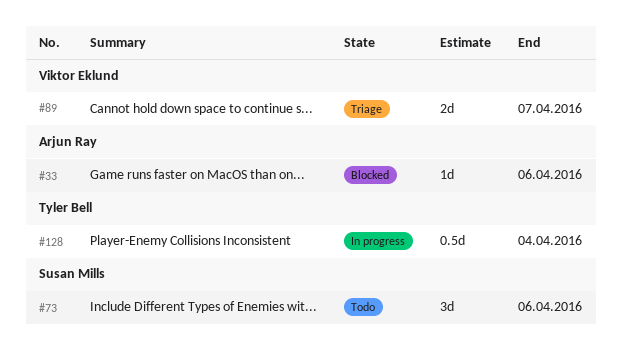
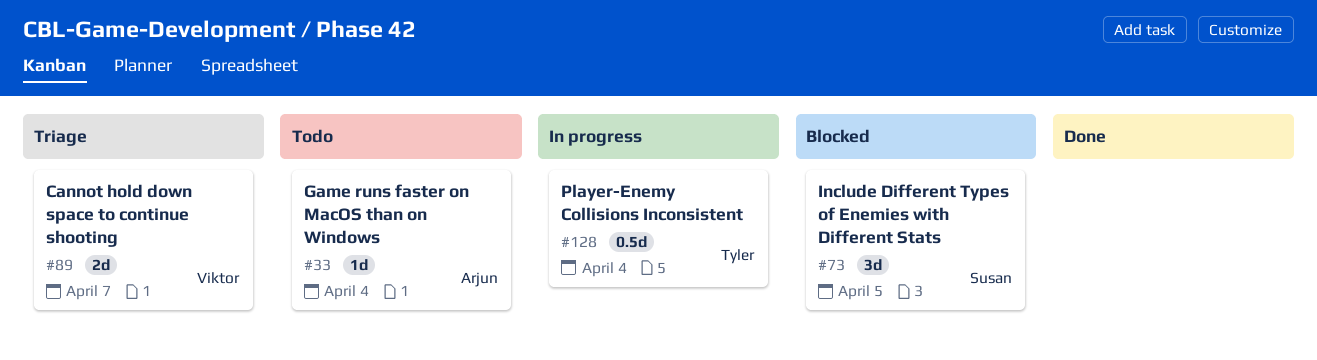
#33, status: Blocked -> Todo
#33, due: Apr 6 -> Apr 4
#73, status: Todo -> Blocked
#73, due: Apr 6 -> Apr 5

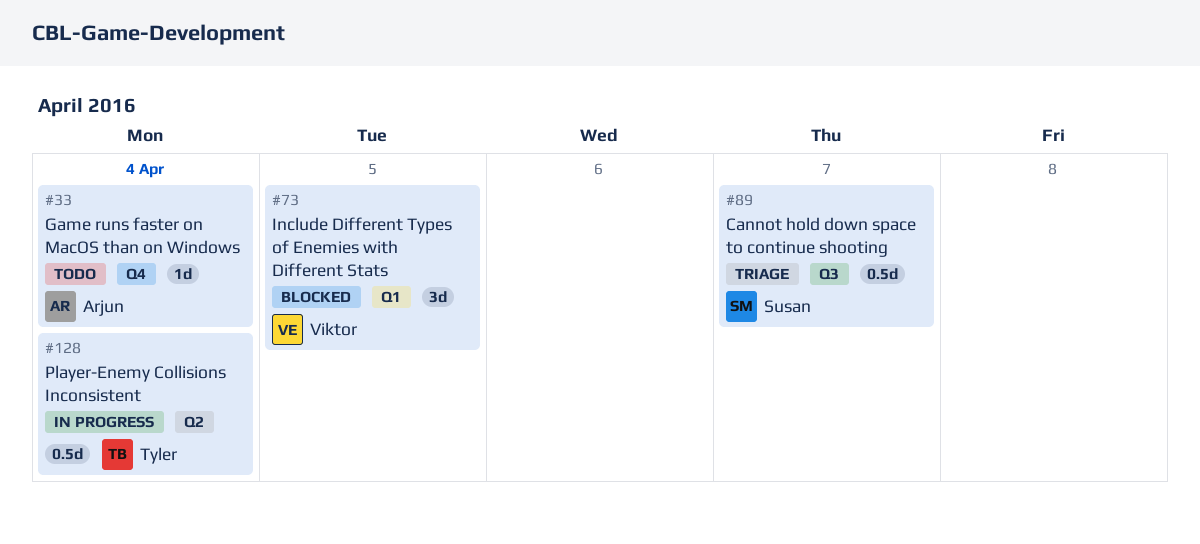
#73, owner: Susan -> Viktor
#89, owner: Viktor -> Susan
#89, estimate: 2d -> 0.5d

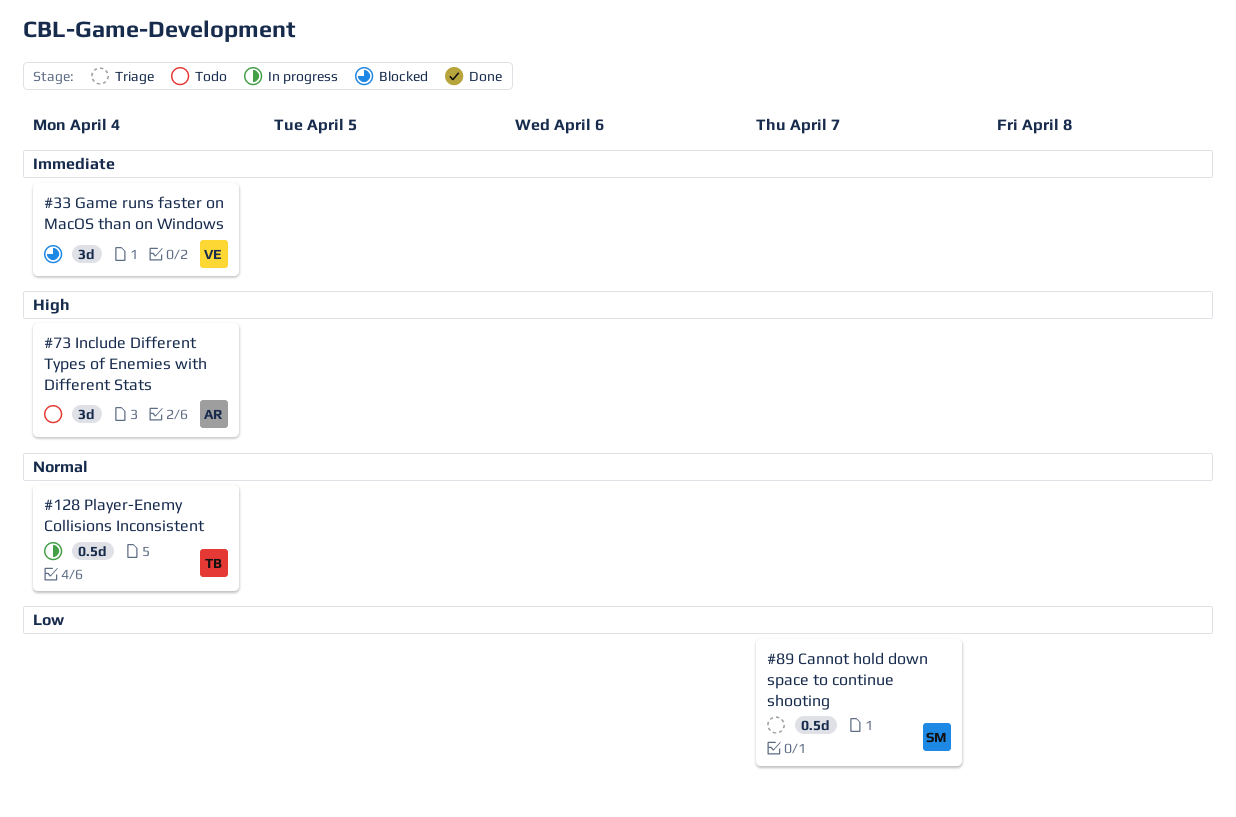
#33, status: Todo -> Blocked
#33, owner: Arjun -> Viktor
#33, estimate: 1d -> 3d
#73, status: Blocked -> Todo
#73, owner: Viktor -> Arjun
#73, due: Apr 5 -> Apr 4

